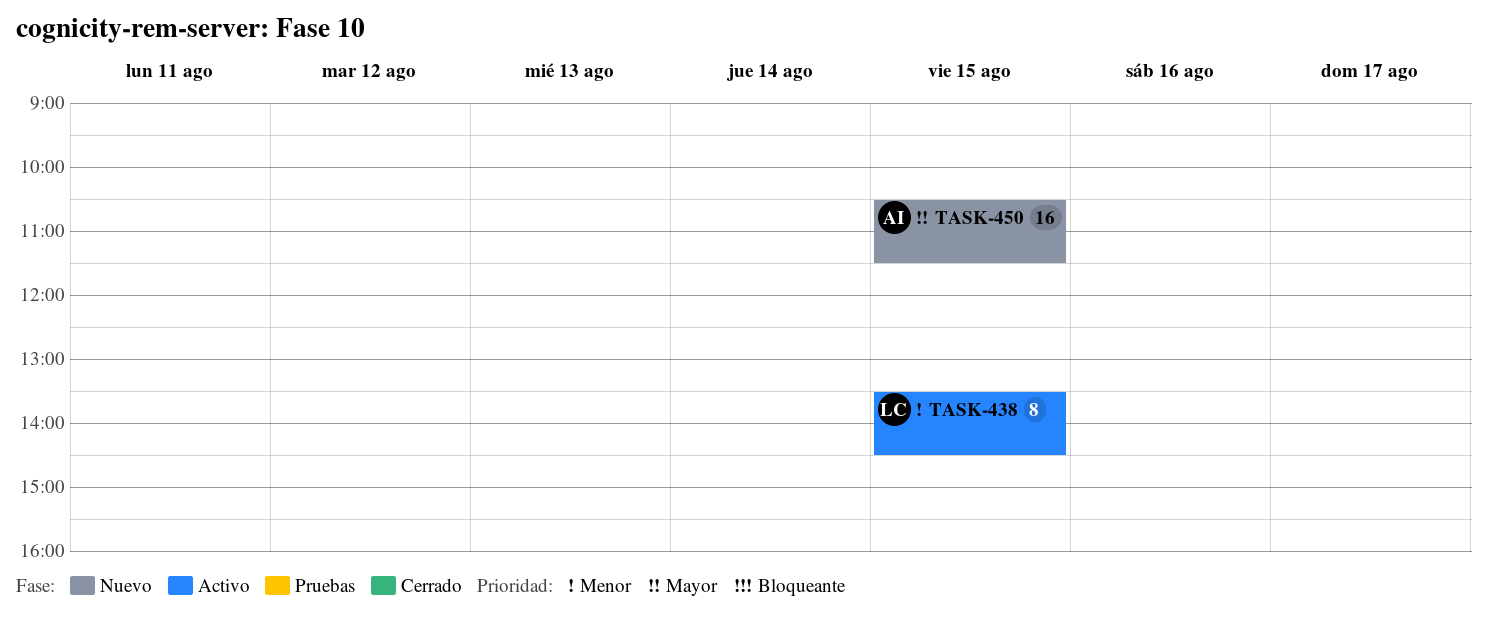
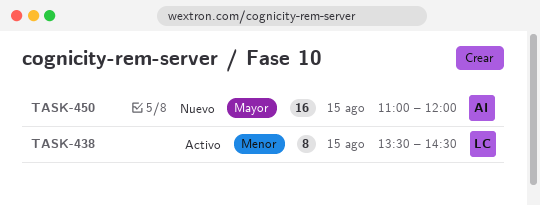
TASK-450, begins: 10:30 -> 11:00
TASK-450, ends: 11:30 -> 12:00

